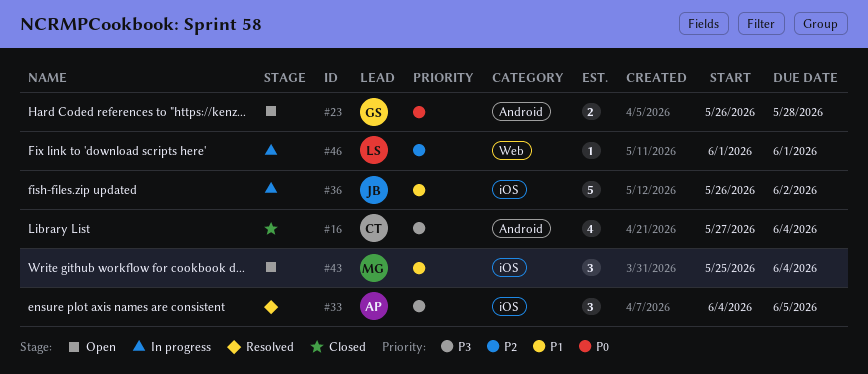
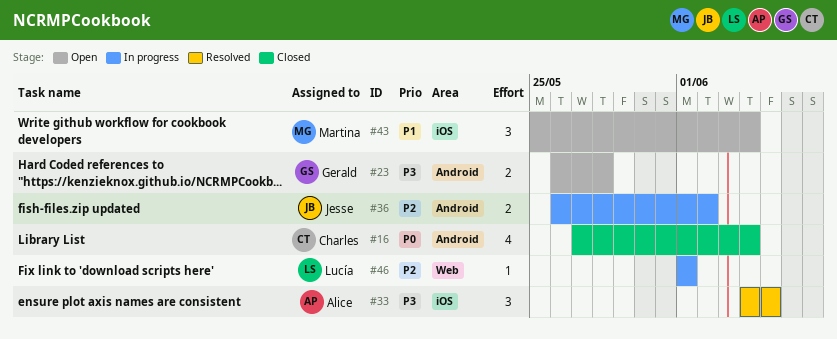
#16, priority: P3 -> P0
#23, priority: P0 -> P3
#36, priority: P1 -> P2
#36, label: iOS -> Android
#36, estimate: 5 -> 2

